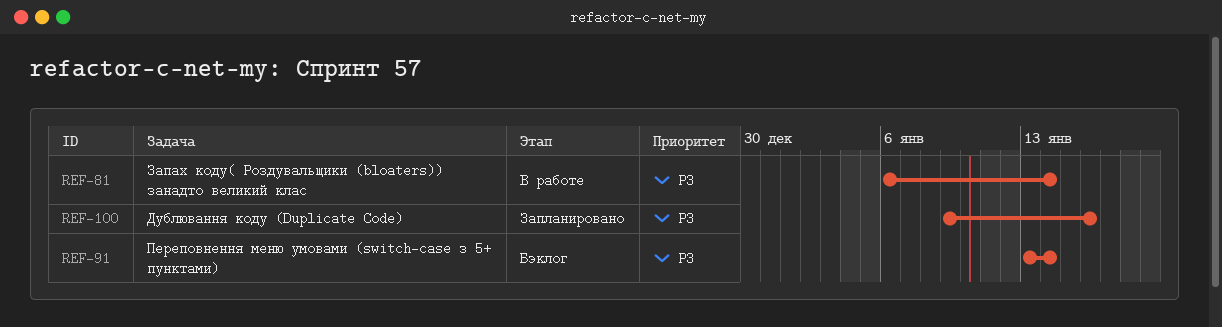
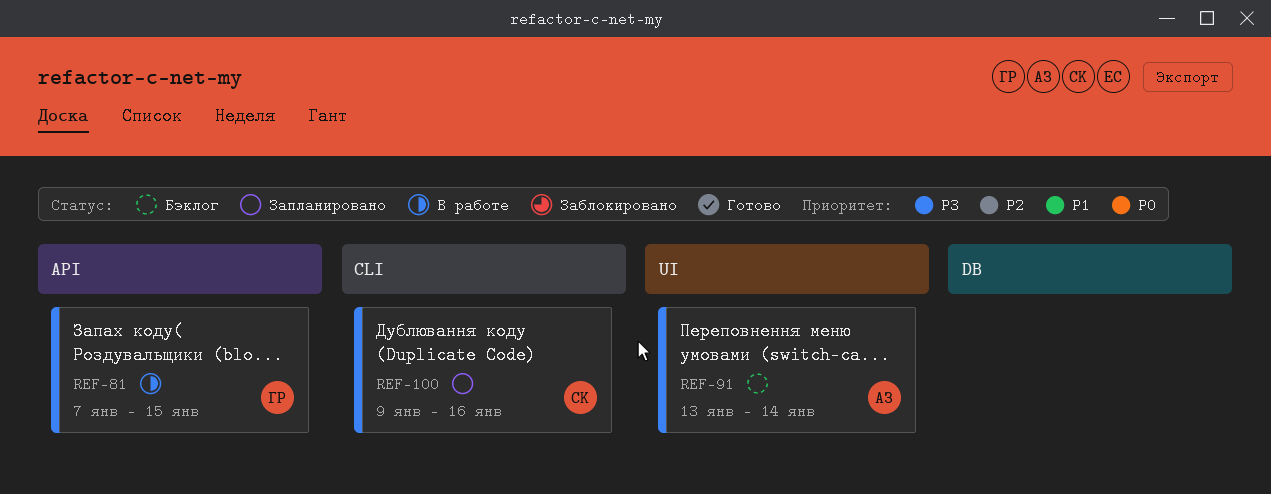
REF-81, start: Jan 6 -> Jan 7
REF-81, due: Jan 14 -> Jan 15

